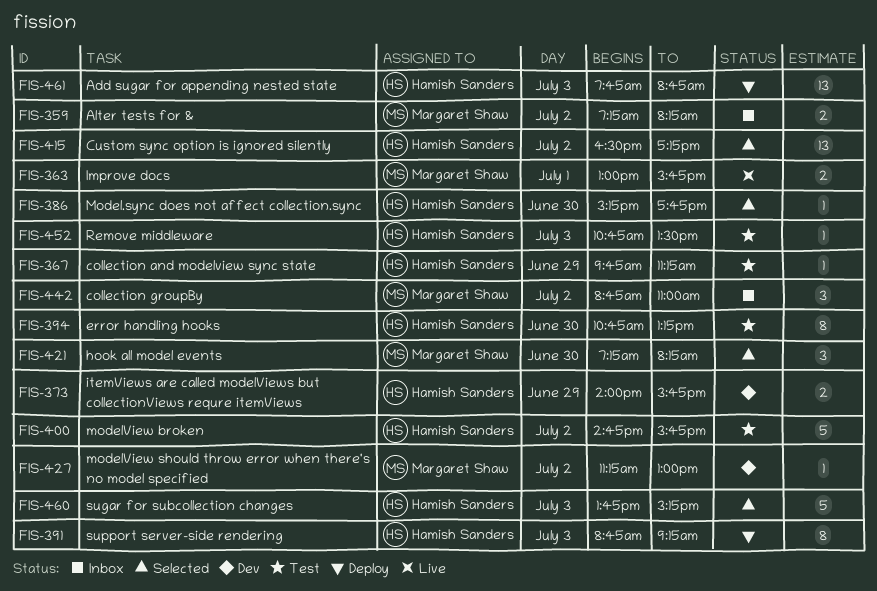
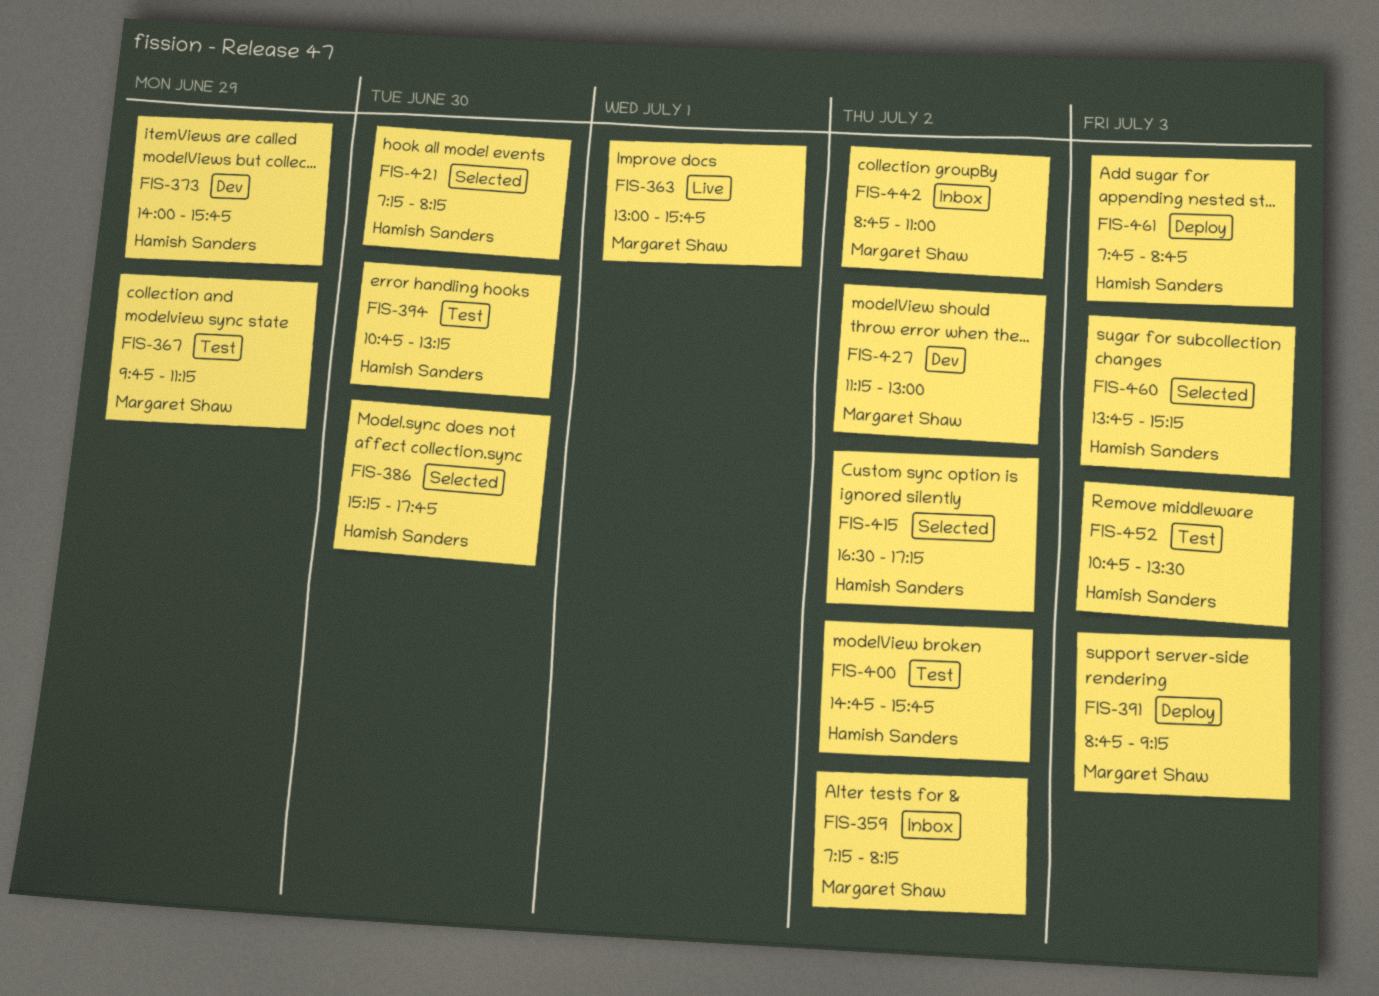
FIS-367, owner: Hamish Sanders -> Margaret Shaw
FIS-391, owner: Hamish Sanders -> Margaret Shaw
FIS-421, owner: Margaret Shaw -> Hamish Sanders

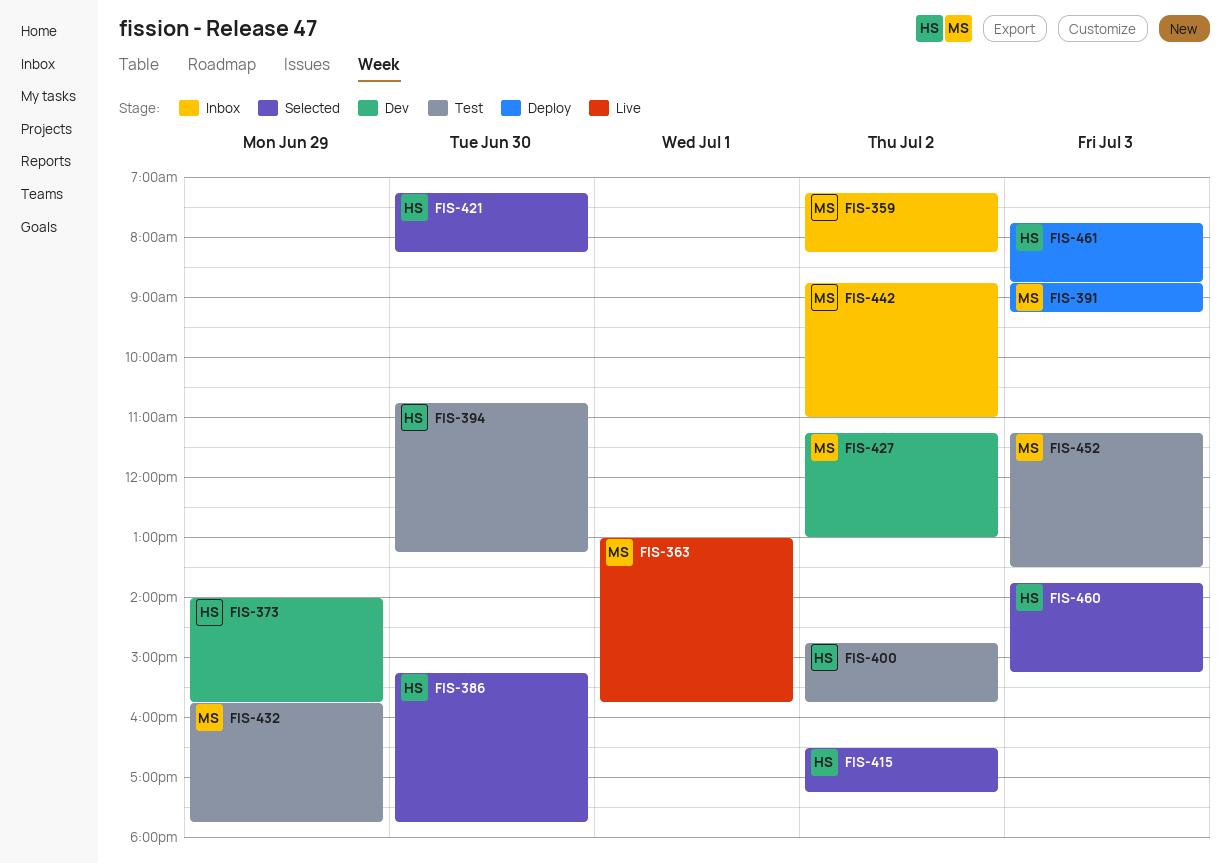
FIS-367: present -> none
FIS-432: none -> present
FIS-452, owner: Hamish Sanders -> Margaret Shaw
FIS-452, begins: 10:45 -> 11:15

